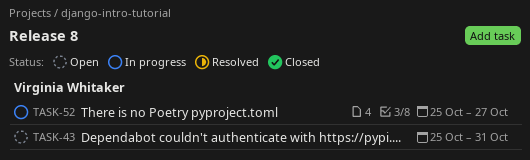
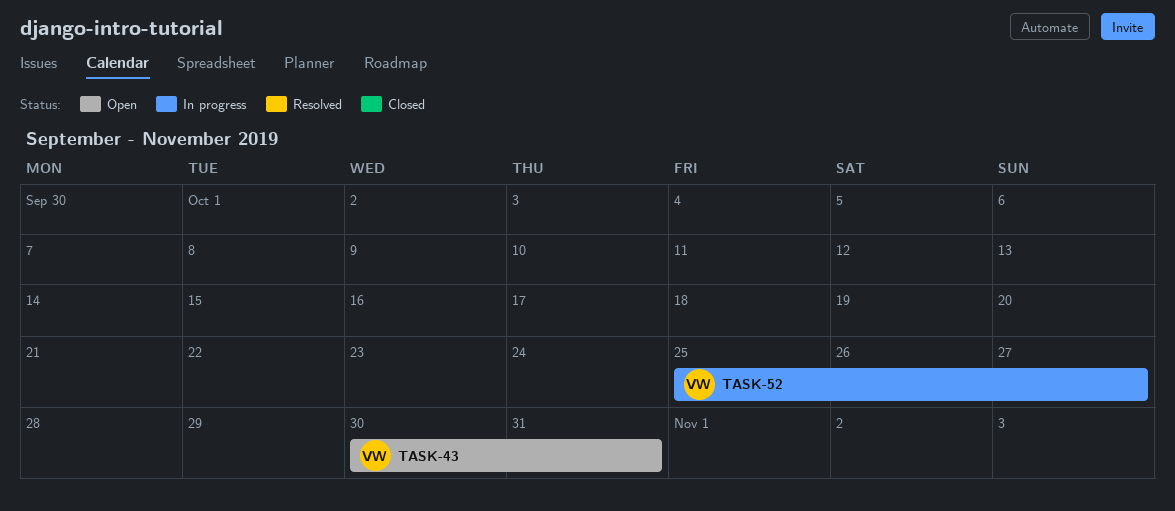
TASK-43, start: Oct 25 -> Oct 30

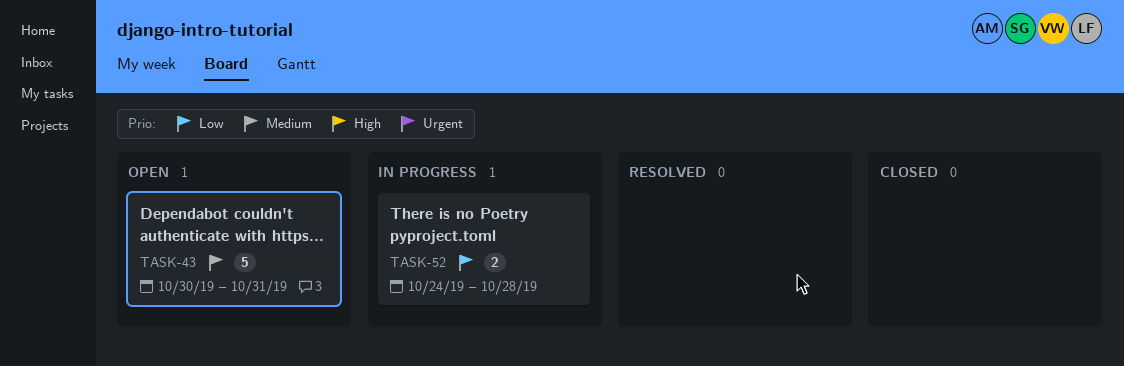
TASK-52, start: Oct 25 -> Oct 24
TASK-52, due: Oct 27 -> Oct 28

